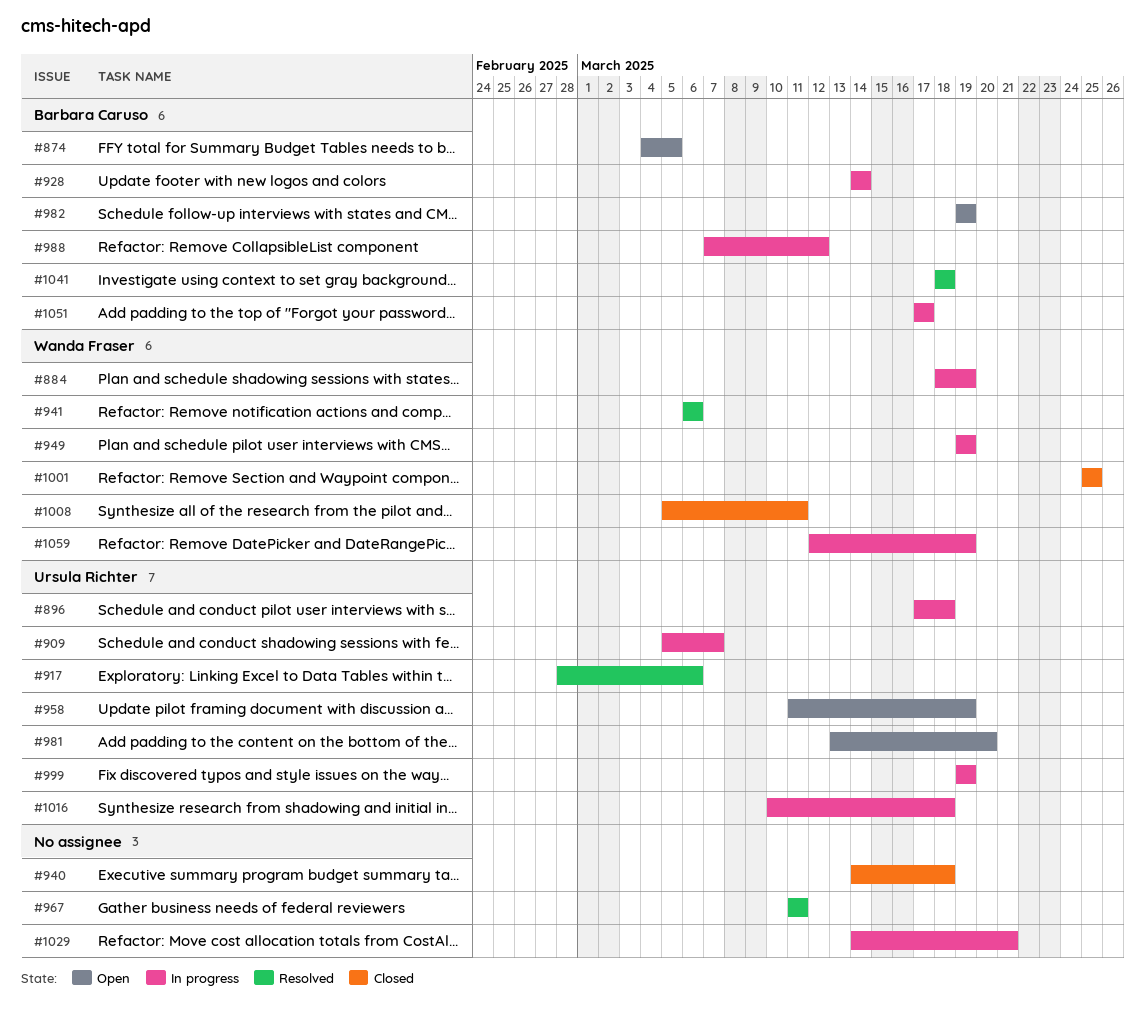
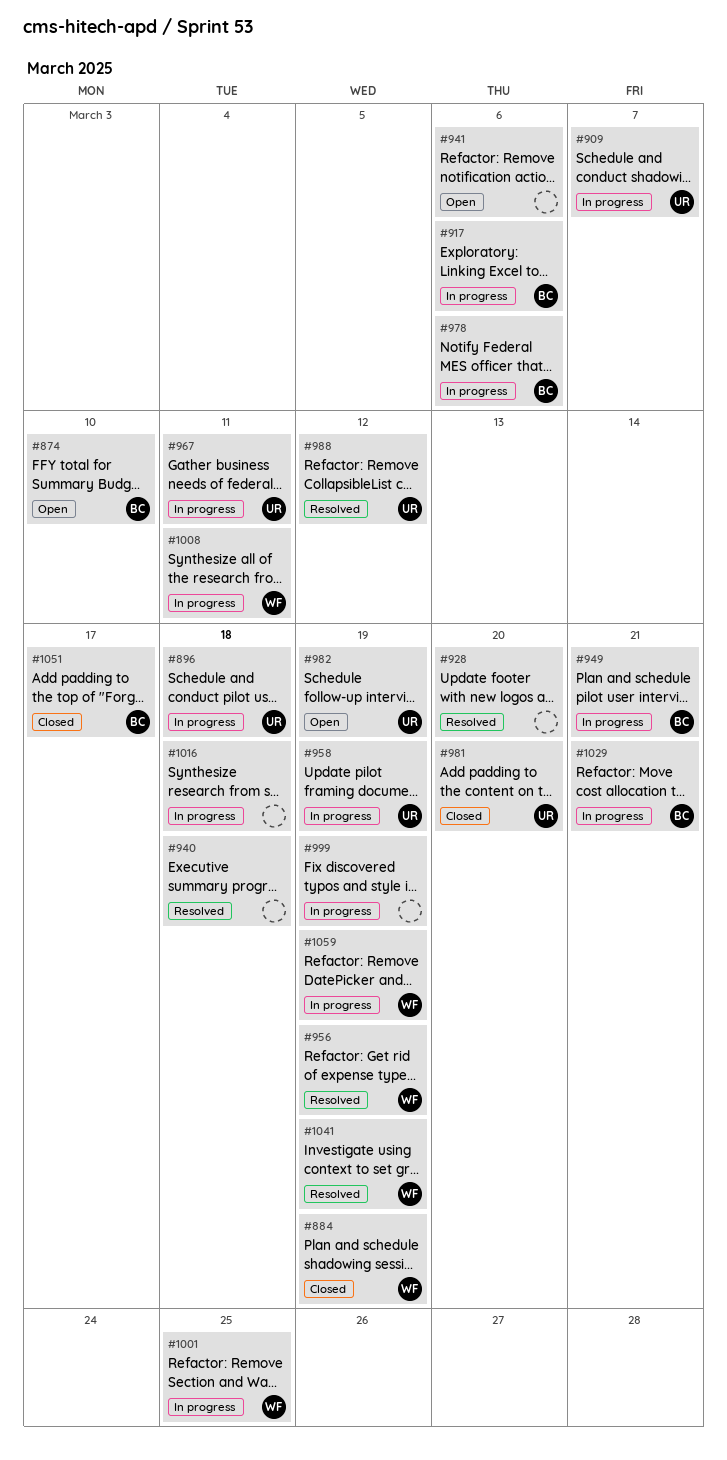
#874, due: Mar 5 -> Mar 10
#884, status: In progress -> Closed
#917, status: Resolved -> In progress
#917, owner: Ursula Richter -> Barbara Caruso
#928, status: In progress -> Resolved
#928, owner: Barbara Caruso -> none
#928, due: Mar 14 -> Mar 20
#940, status: Closed -> Resolved
#941, status: Resolved -> Open
#941, owner: Wanda Fraser -> none
#949, owner: Wanda Fraser -> Barbara Caruso
#949, due: Mar 19 -> Mar 21
#956: none -> present
#958, status: Open -> In progress
#967, status: Resolved -> In progress
#967, owner: none -> Ursula Richter
#978: none -> present
#981, status: Open -> Closed
#982, owner: Barbara Caruso -> Ursula Richter
#988, status: In progress -> Resolved
#988, owner: Barbara Caruso -> Ursula Richter
#999, owner: Ursula Richter -> none
#1001, status: Closed -> In progress
#1008, status: Closed -> In progress
#1016, owner: Ursula Richter -> none
#1029, owner: none -> Barbara Caruso
#1041, owner: Barbara Caruso -> Wanda Fraser
#1041, due: Mar 18 -> Mar 19
#1051, status: In progress -> Closed

